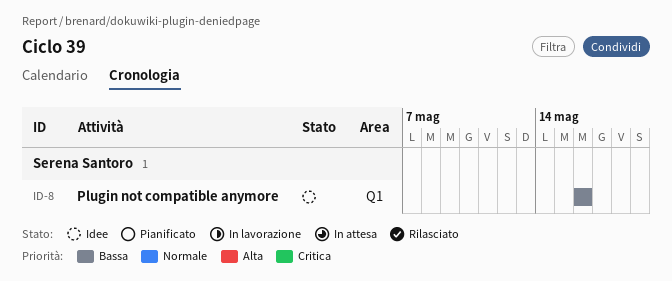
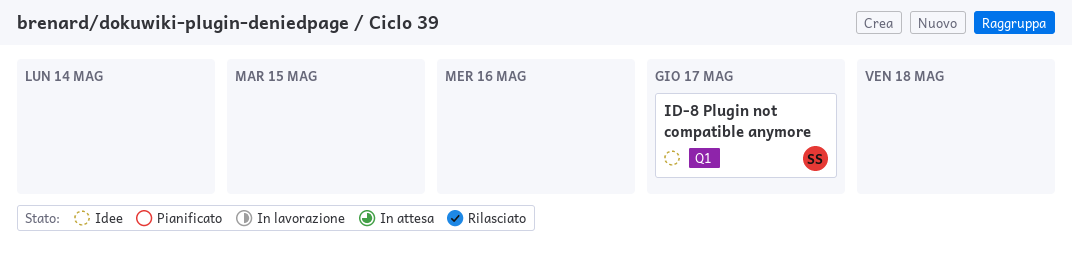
ID-8, due: May 16 -> May 17

